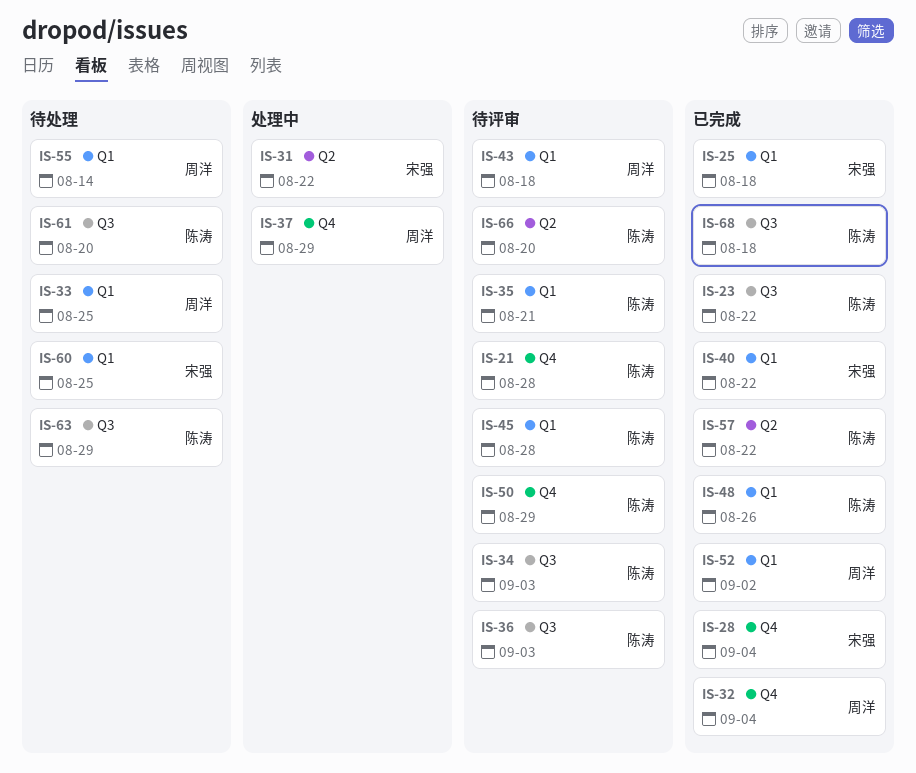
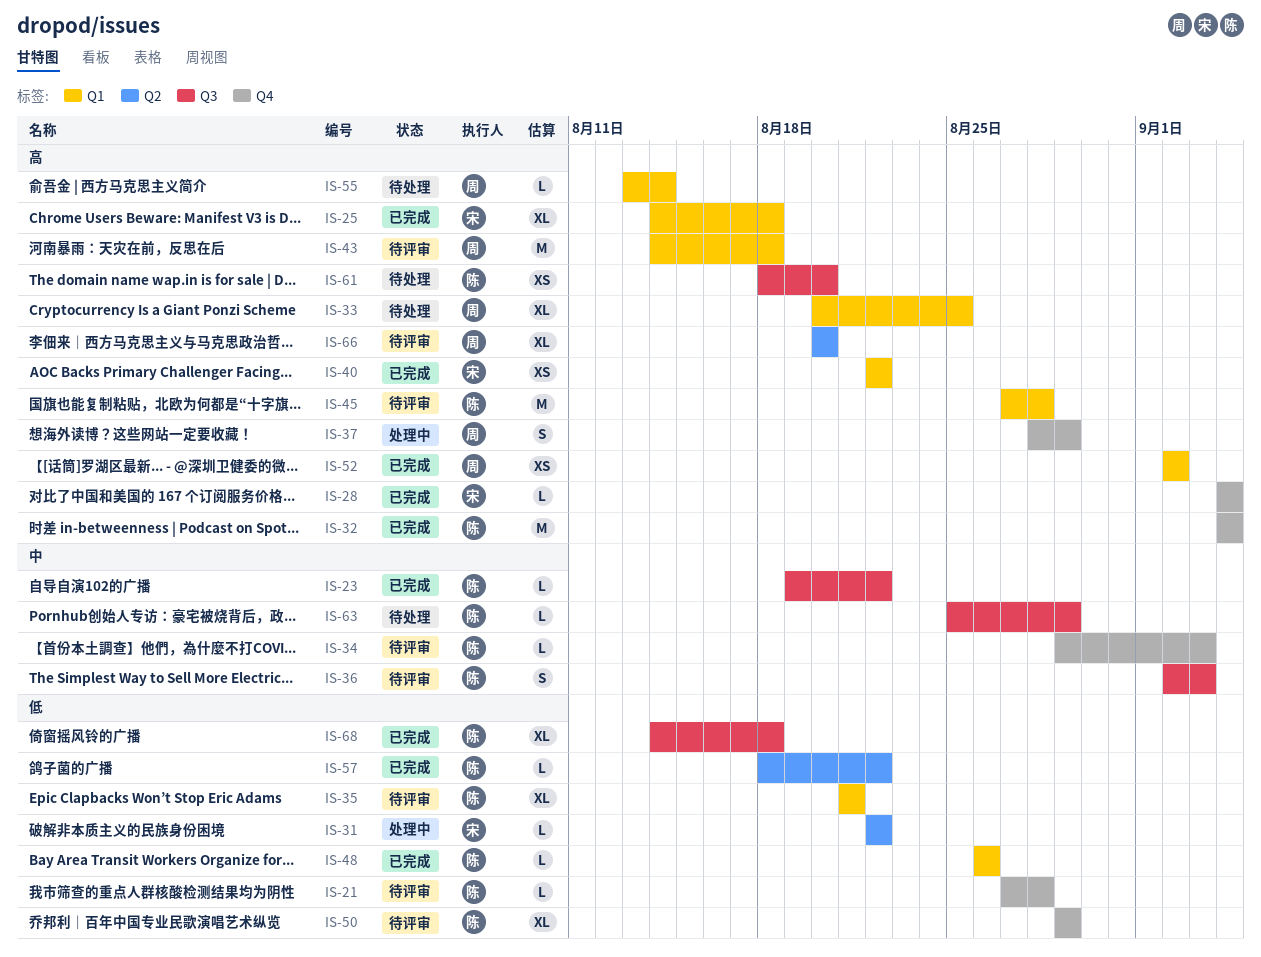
IS-32, owner: 周洋 -> 陈涛
IS-34, label: Q3 -> Q4
IS-60: present -> none
IS-66, owner: 陈涛 -> 周洋

